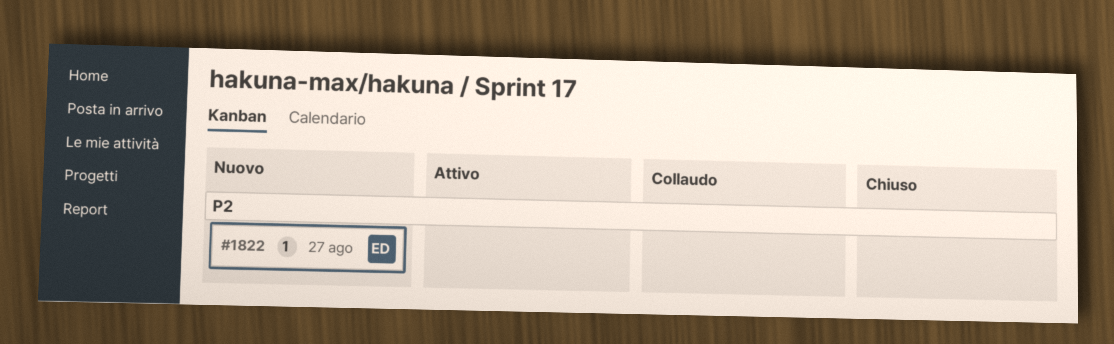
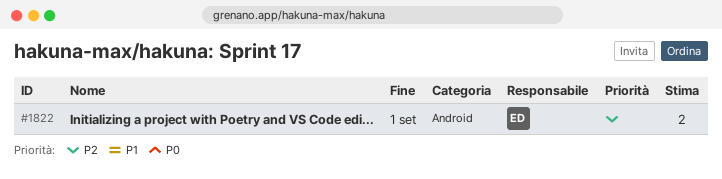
#1822, estimate: 1 -> 2
#1822, due: Aug 27 -> Sep 1

